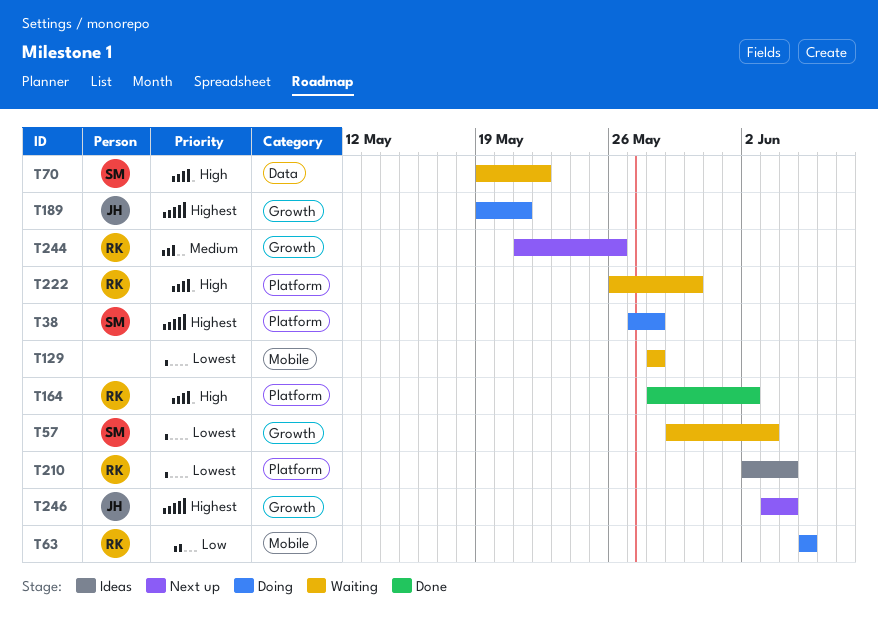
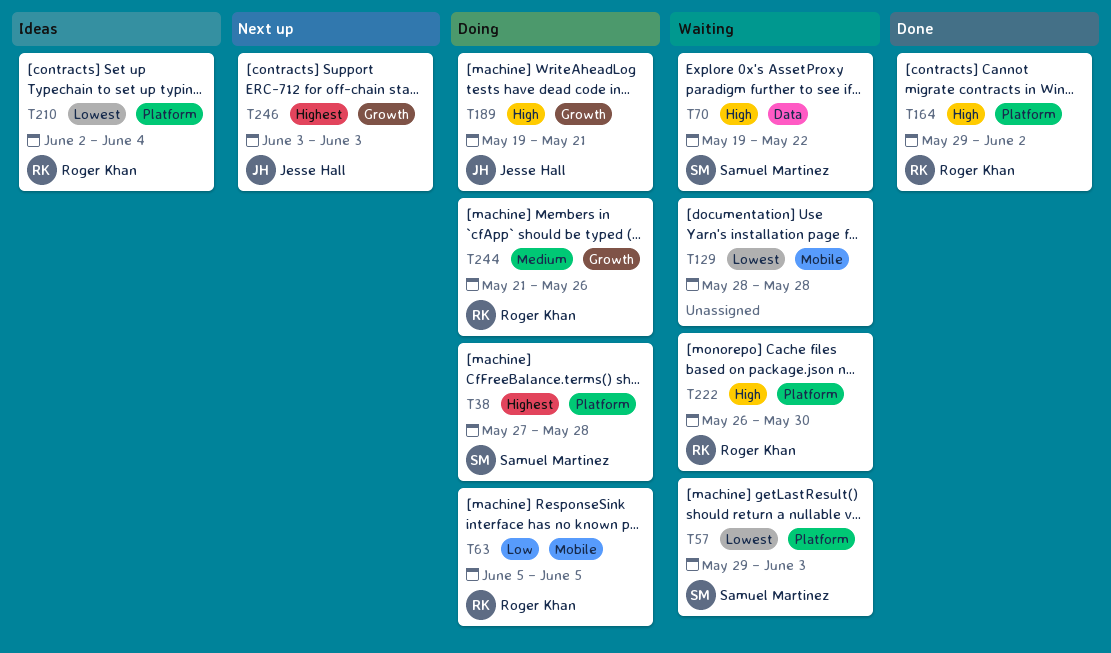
T57, label: Growth -> Platform
T164, start: May 28 -> May 29
T189, priority: Highest -> High
T244, status: Next up -> Doing
T246, due: Jun 4 -> Jun 3

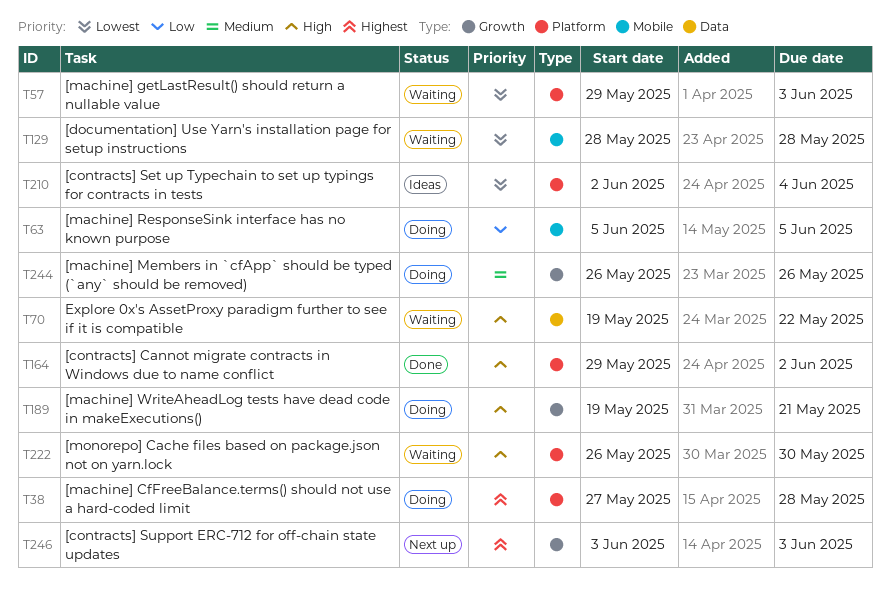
T244, start: May 21 -> May 26

